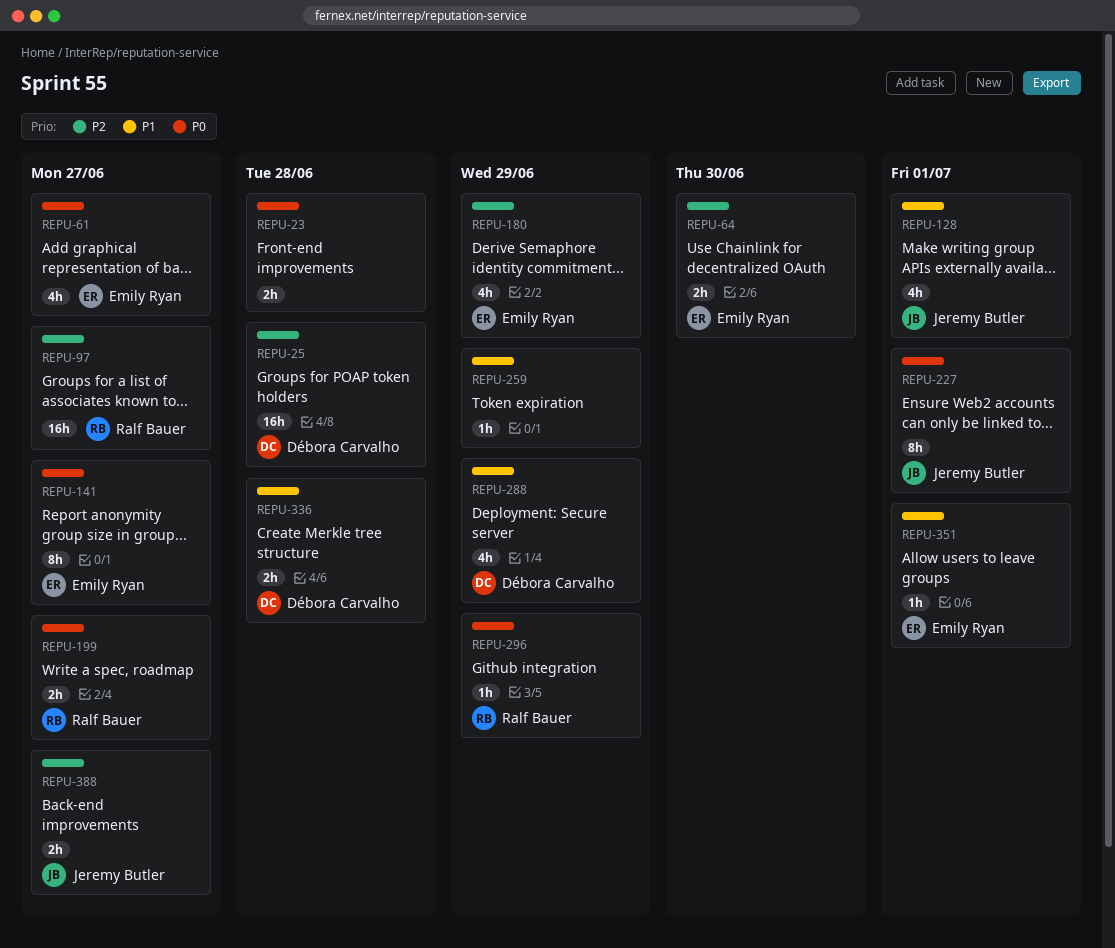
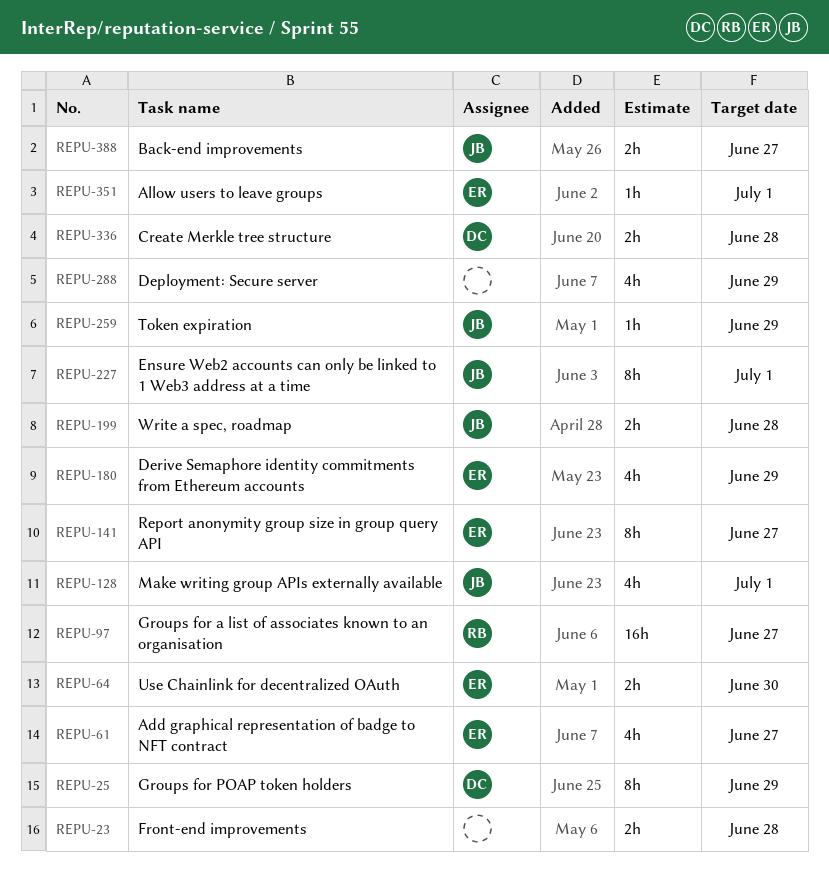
REPU-25, estimate: 16h -> 8h
REPU-25, due: Jun 28 -> Jun 29
REPU-199, owner: Ralf Bauer -> Jeremy Butler
REPU-199, due: Jun 27 -> Jun 28
REPU-259, owner: none -> Jeremy Butler
REPU-288, owner: Débora Carvalho -> none
REPU-296: present -> none

